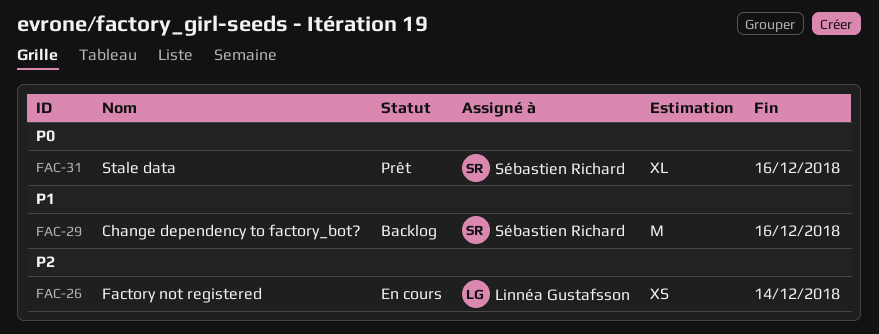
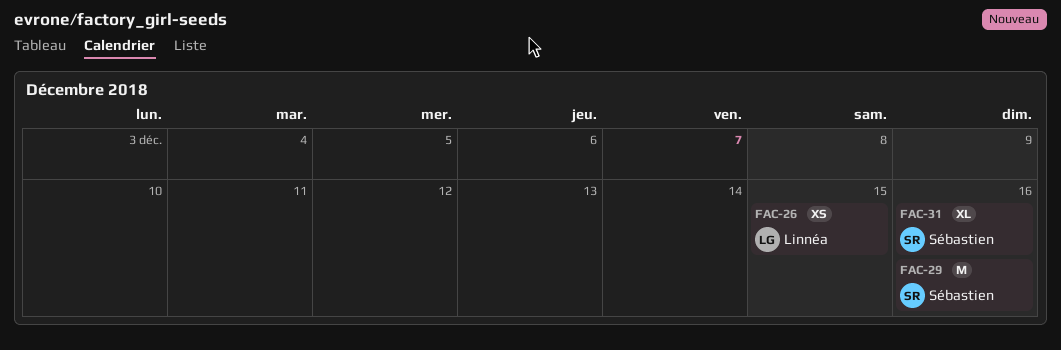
FAC-26, due: Dec 14 -> Dec 15

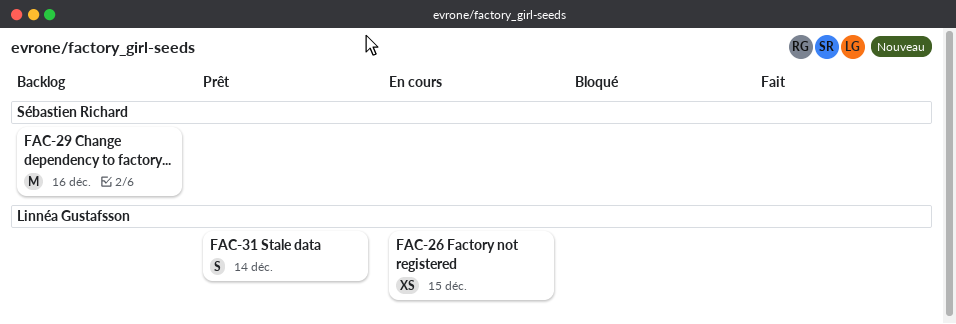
FAC-31, owner: Sébastien Richard -> Linnéa Gustafsson
FAC-31, estimate: XL -> S
FAC-31, due: Dec 16 -> Dec 14

